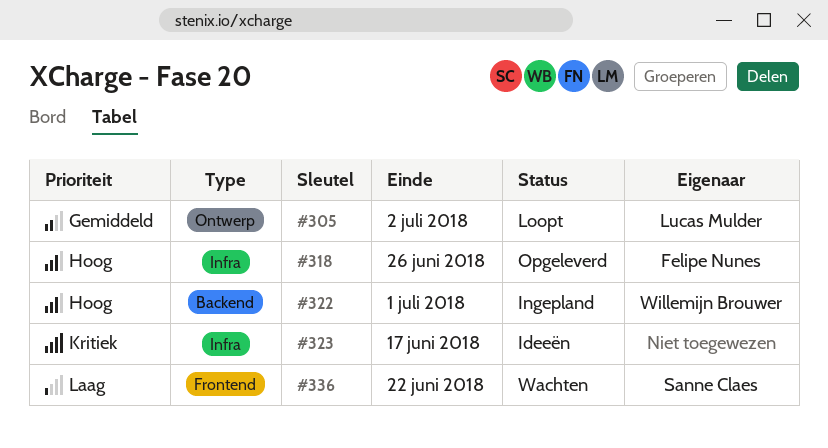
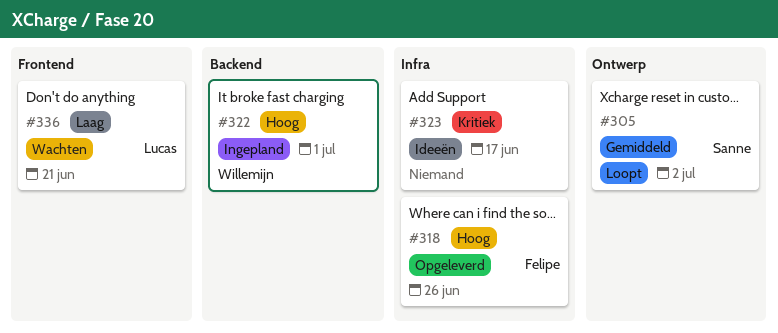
#305, owner: Lucas Mulder -> Sanne Claes
#336, owner: Sanne Claes -> Lucas Mulder
#336, due: Jun 22 -> Jun 21

